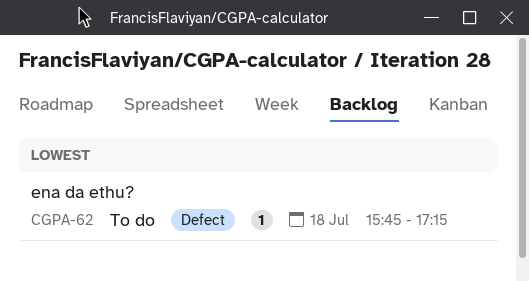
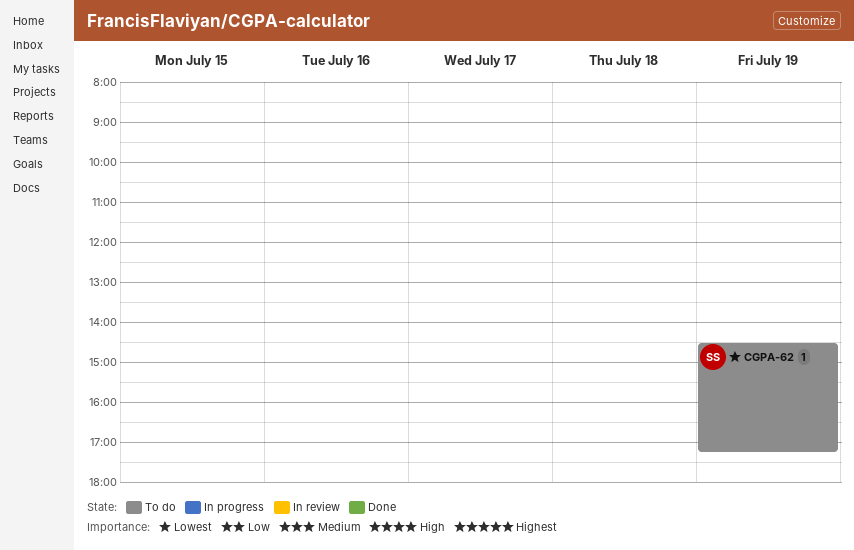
CGPA-62, day: Jul 18 -> Jul 19
CGPA-62, begins: 15:45 -> 14:30

